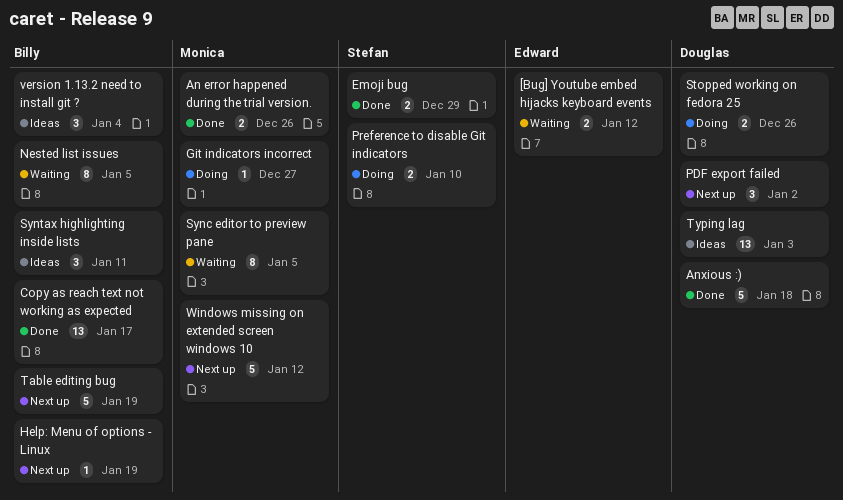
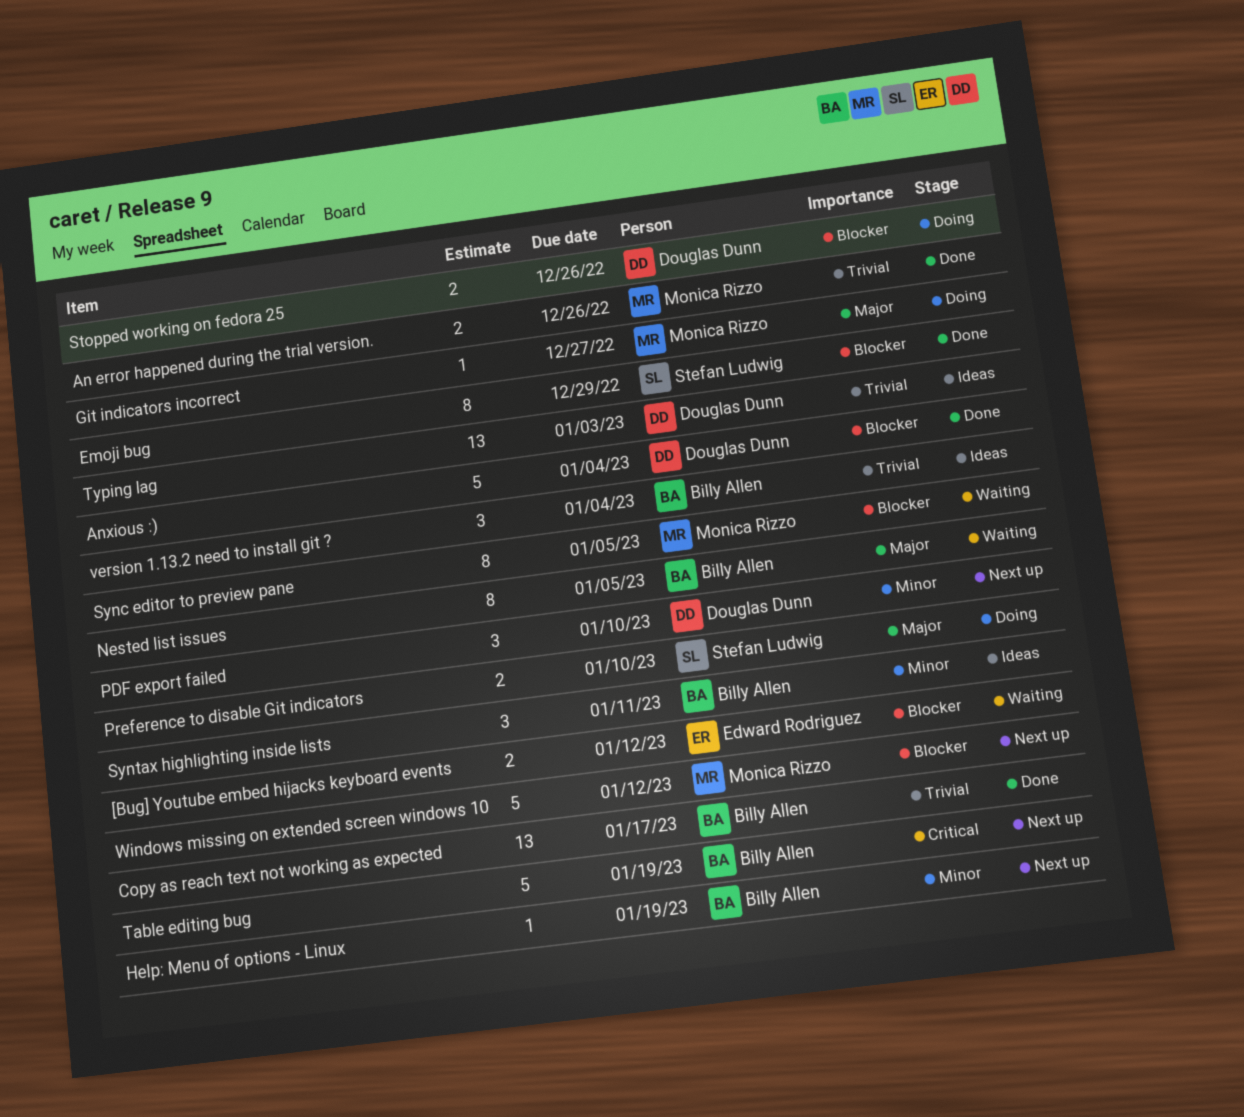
Anxious :), due: Jan 18 -> Jan 4
Emoji bug, estimate: 2 -> 8
PDF export failed, due: Jan 2 -> Jan 10

